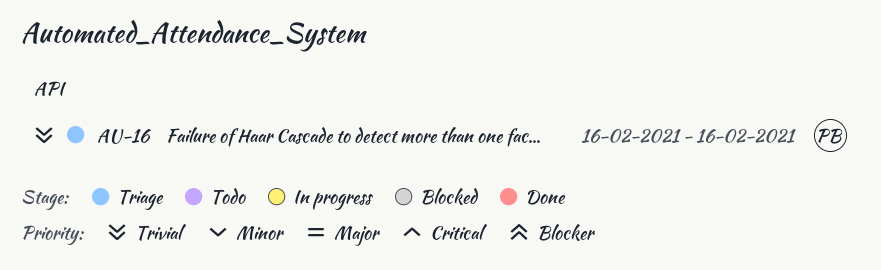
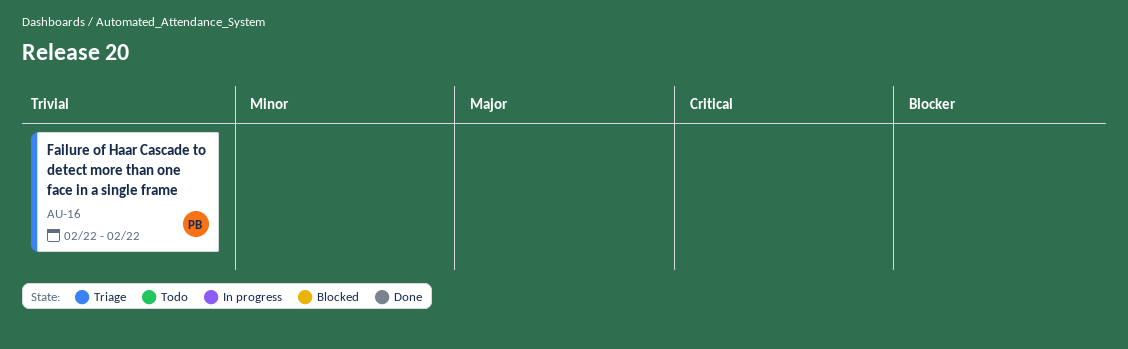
AU-16, start: Feb 16 -> Feb 22
AU-16, due: Feb 16 -> Feb 22

